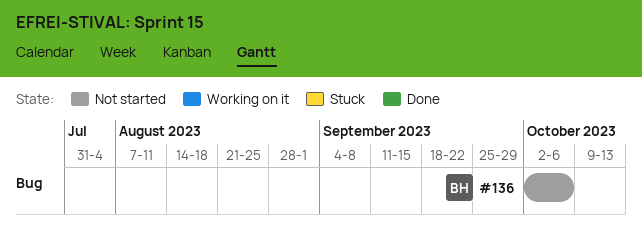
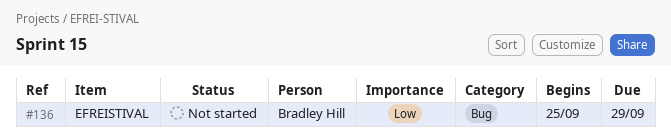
#136, start: Oct 2 -> Sep 25
#136, due: Oct 6 -> Sep 29

